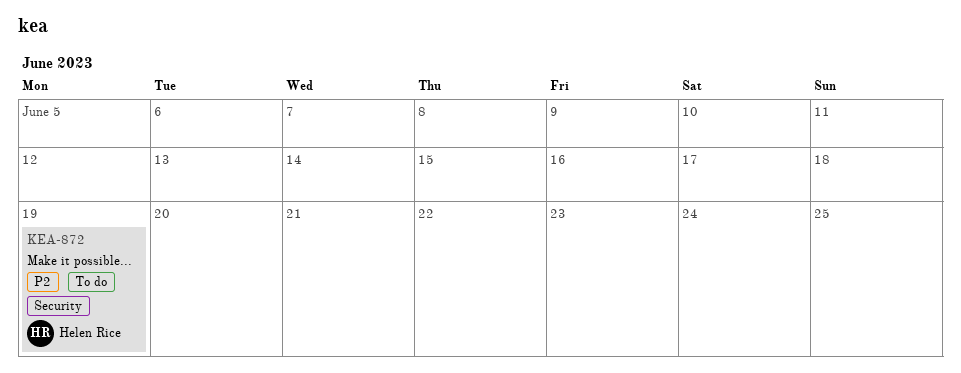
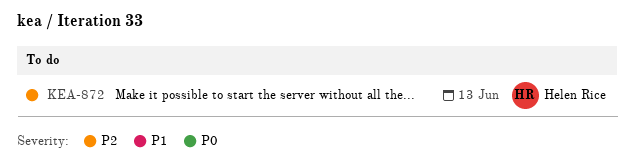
KEA-872, due: Jun 19 -> Jun 13

